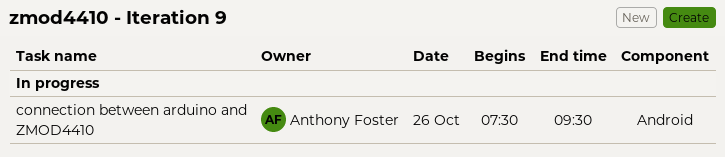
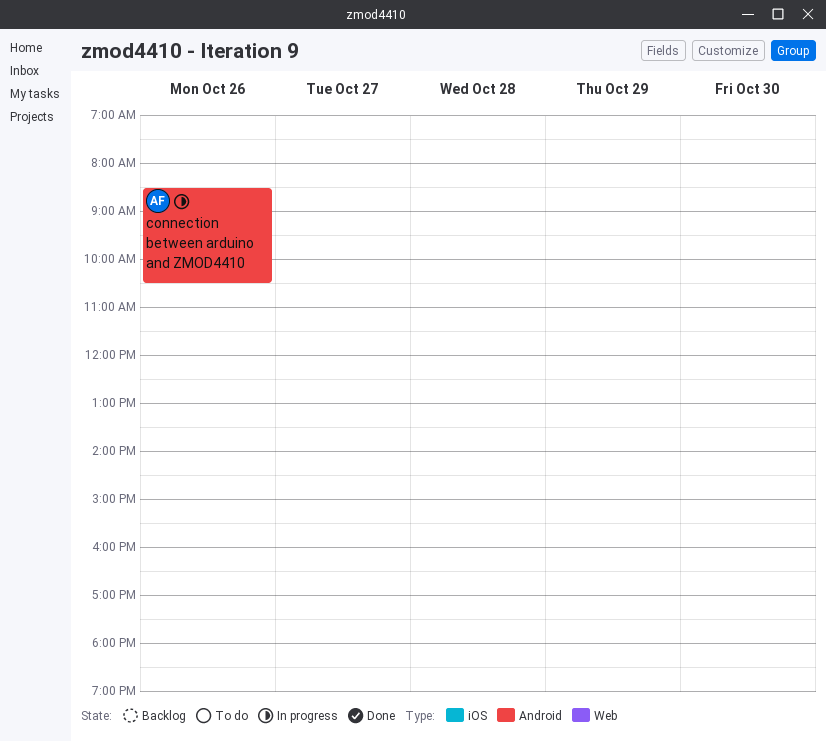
connection between arduino and ZMOD4410, begins: 07:30 -> 08:30
connection between arduino and ZMOD4410, ends: 09:30 -> 10:30

